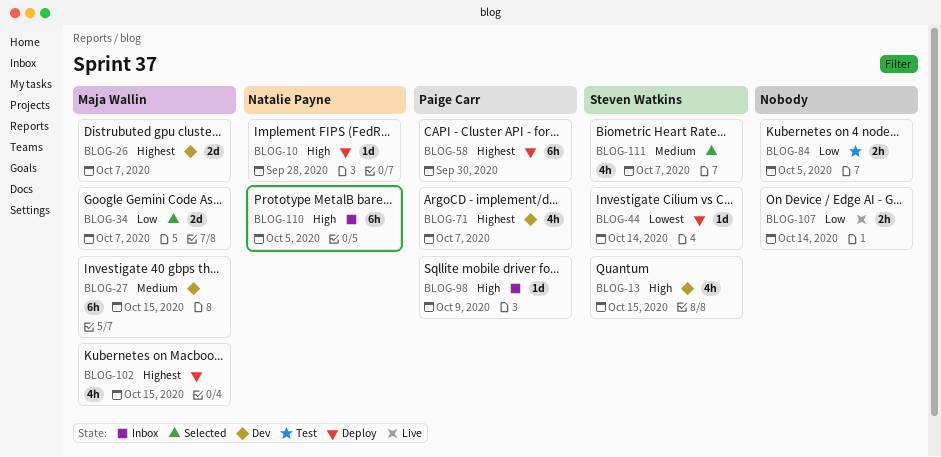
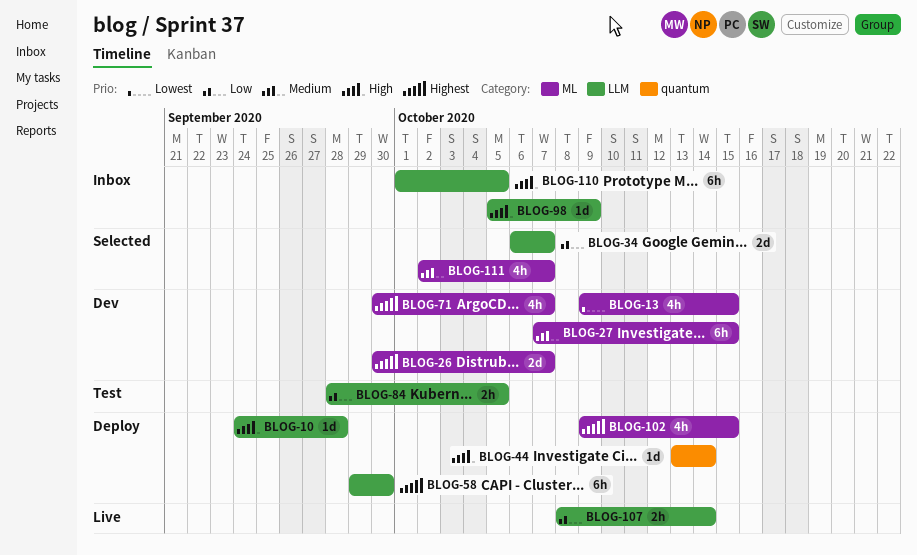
BLOG-13, priority: High -> Lowest
BLOG-44, priority: Lowest -> High

